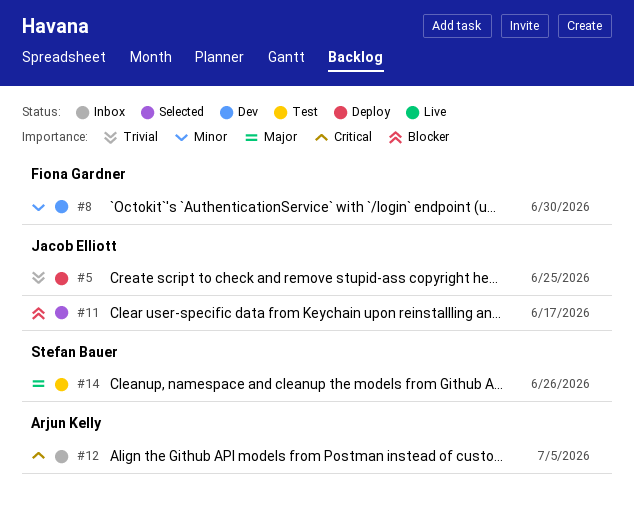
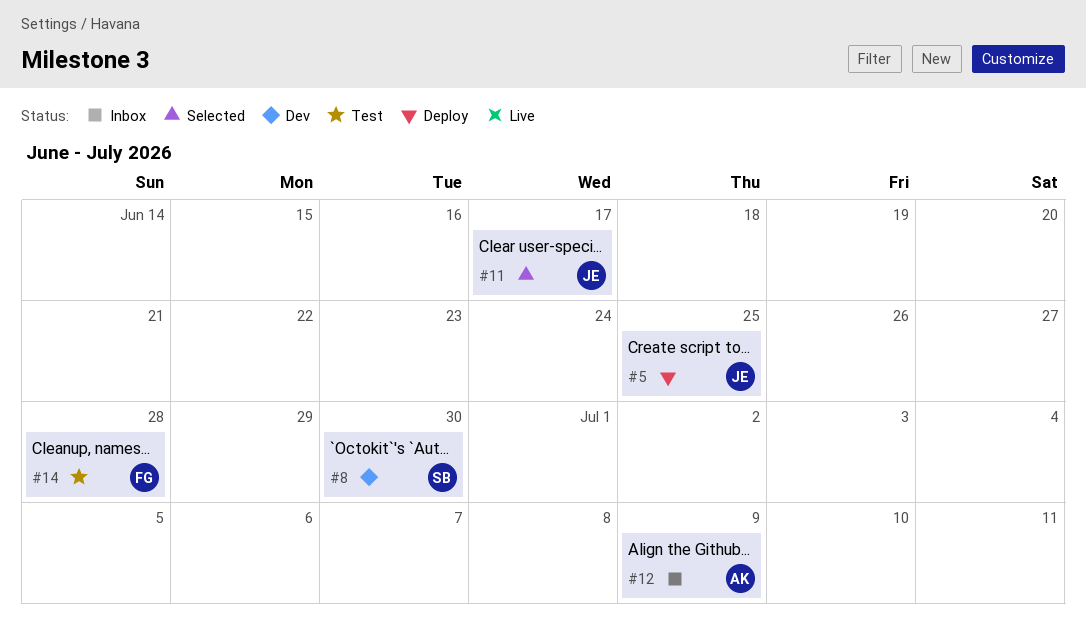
#8, owner: Fiona Gardner -> Stefan Bauer
#12, due: Jul 5 -> Jul 9
#14, owner: Stefan Bauer -> Fiona Gardner
#14, due: Jun 26 -> Jun 28

